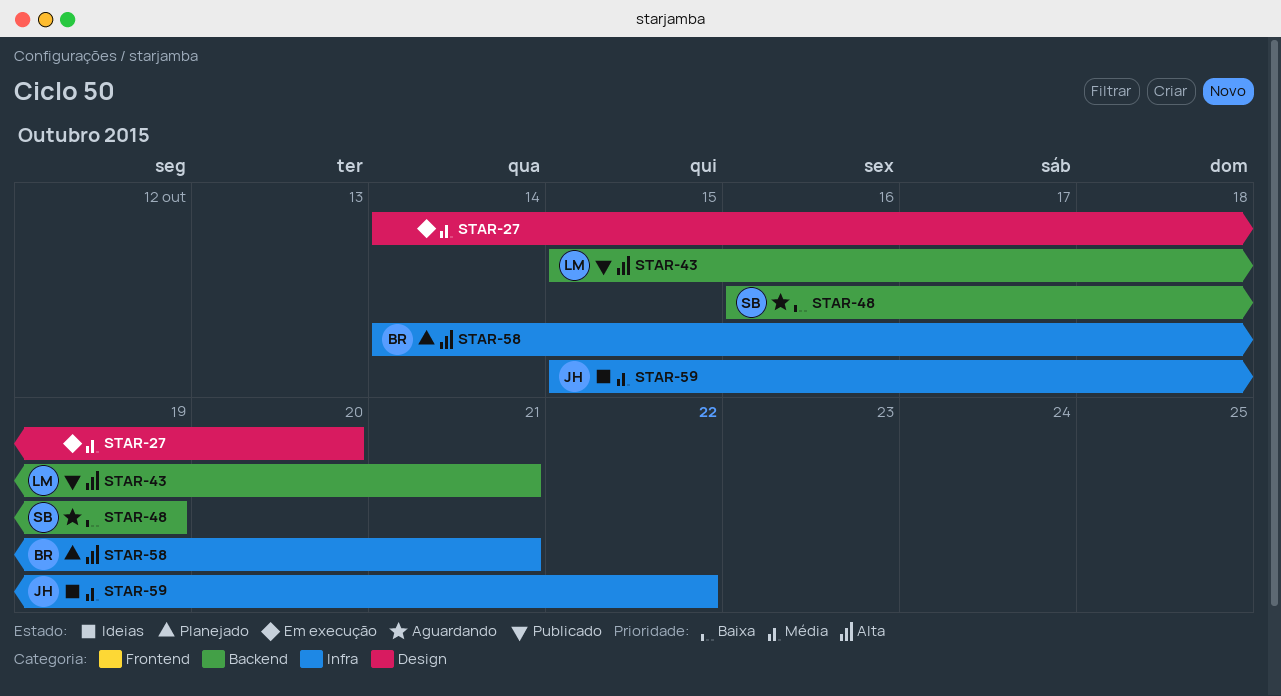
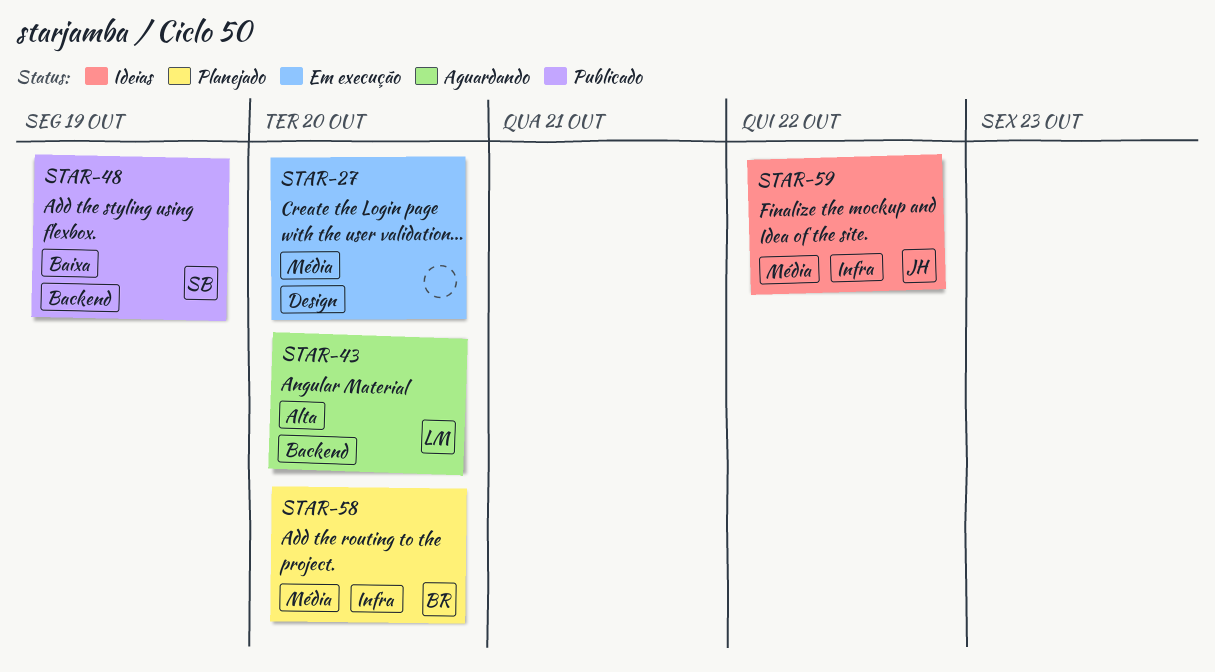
STAR-43, status: Publicado -> Aguardando
STAR-43, due: Oct 21 -> Oct 20
STAR-48, status: Aguardando -> Publicado
STAR-58, priority: Alta -> Média
STAR-58, due: Oct 21 -> Oct 20

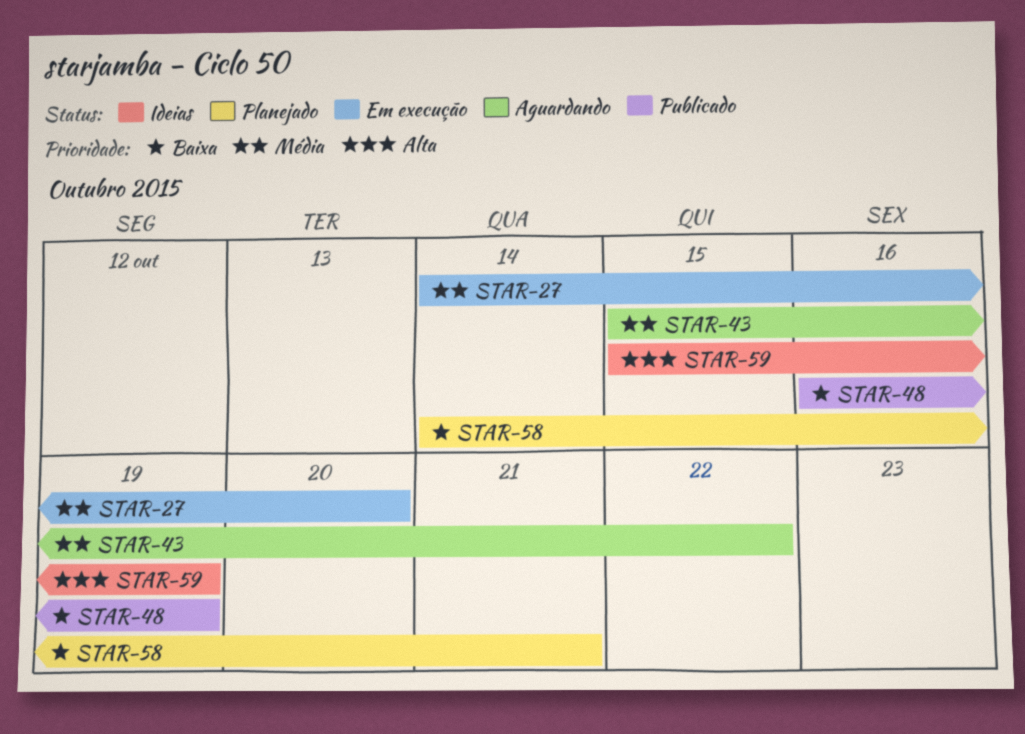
STAR-43, priority: Alta -> Média
STAR-43, due: Oct 20 -> Oct 22
STAR-58, priority: Média -> Baixa
STAR-58, due: Oct 20 -> Oct 21
STAR-59, priority: Média -> Alta
STAR-59, due: Oct 22 -> Oct 19

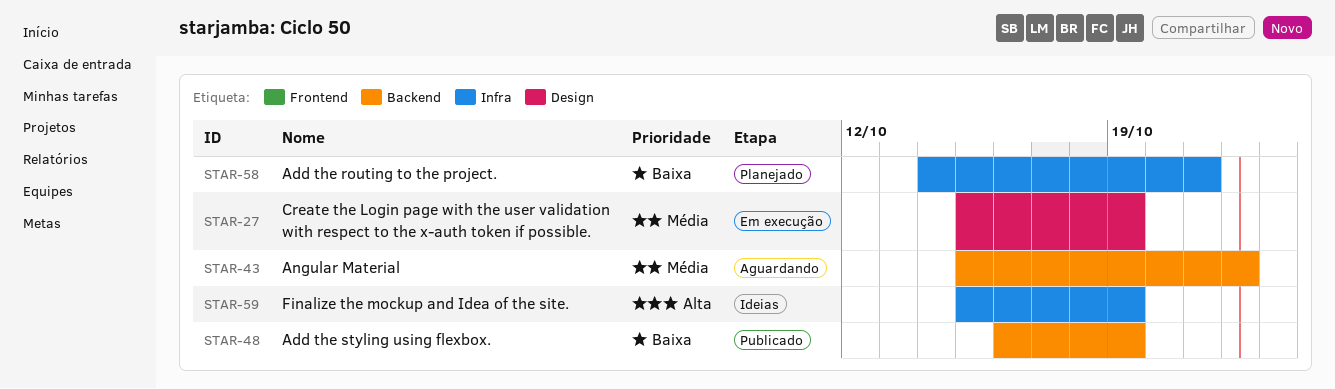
STAR-27, start: Oct 14 -> Oct 15
STAR-27, due: Oct 20 -> Oct 19

